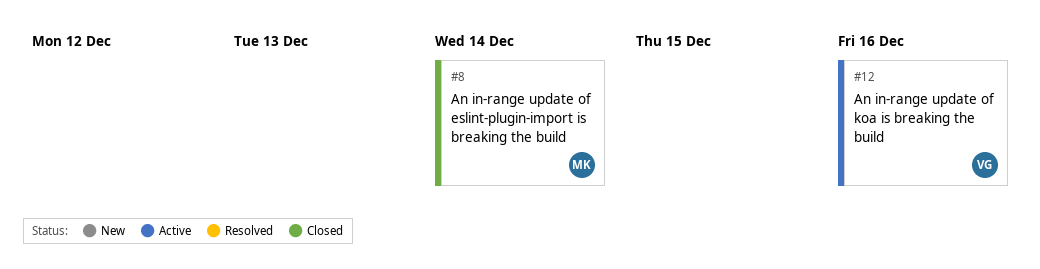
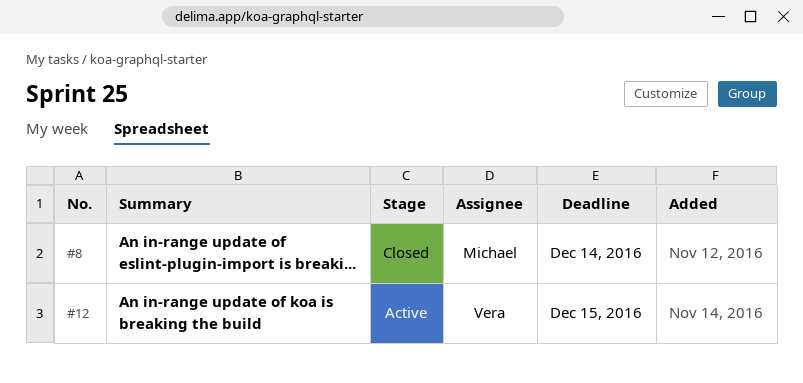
#12, due: Dec 16 -> Dec 15

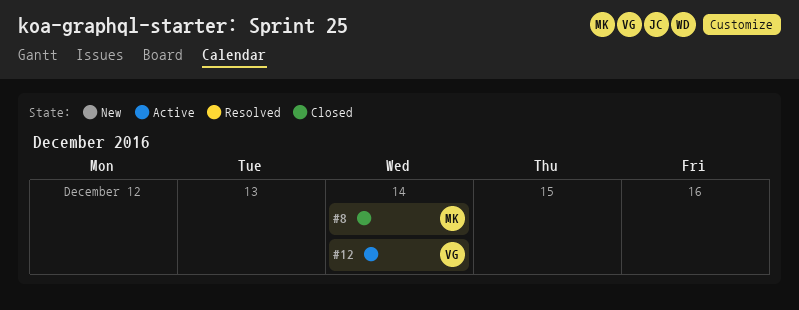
#12, due: Dec 15 -> Dec 14

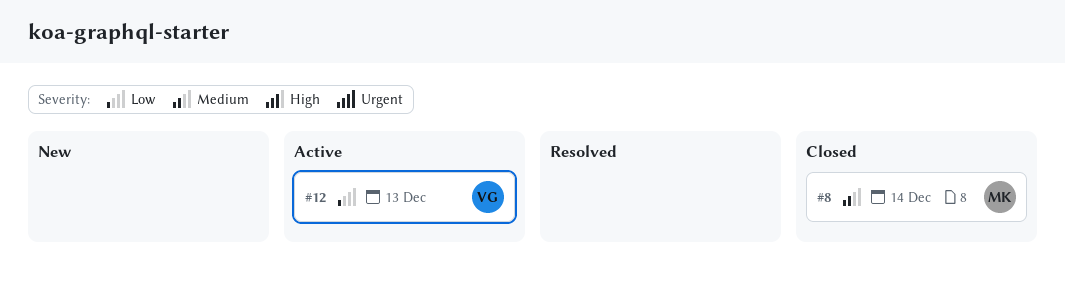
#12, due: Dec 14 -> Dec 13

